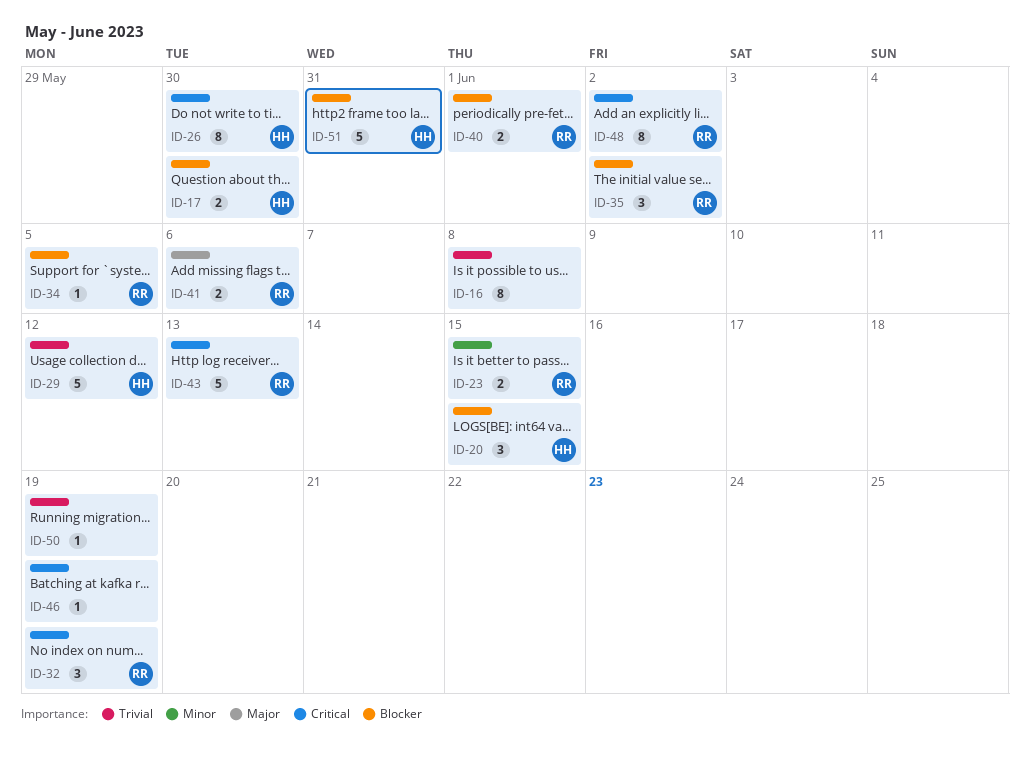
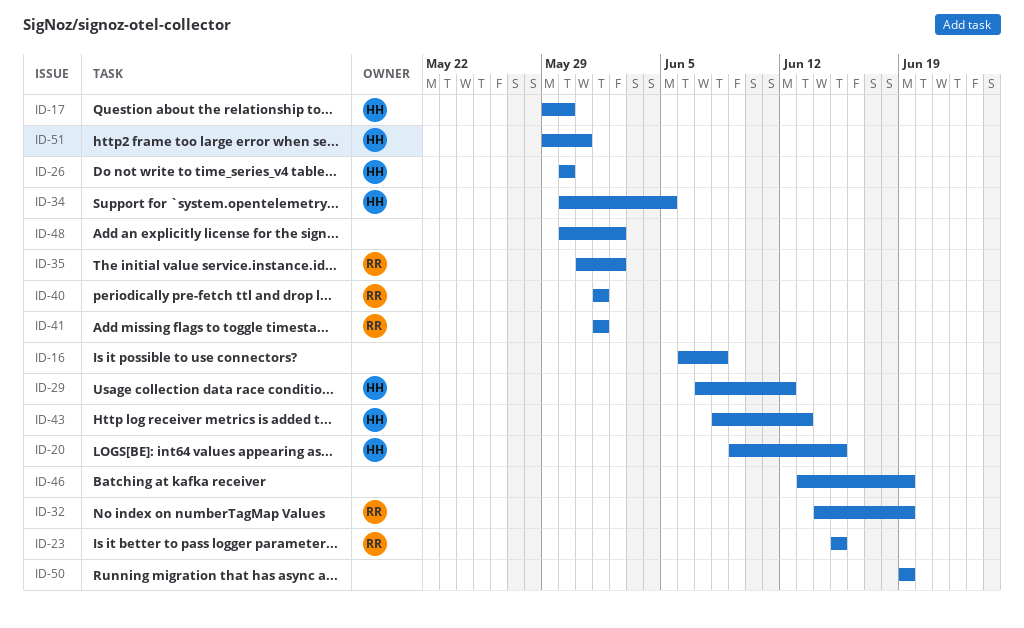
ID-34, owner: RR -> HH
ID-41, due: Jun 6 -> Jun 1
ID-43, owner: RR -> HH
ID-48, owner: RR -> none

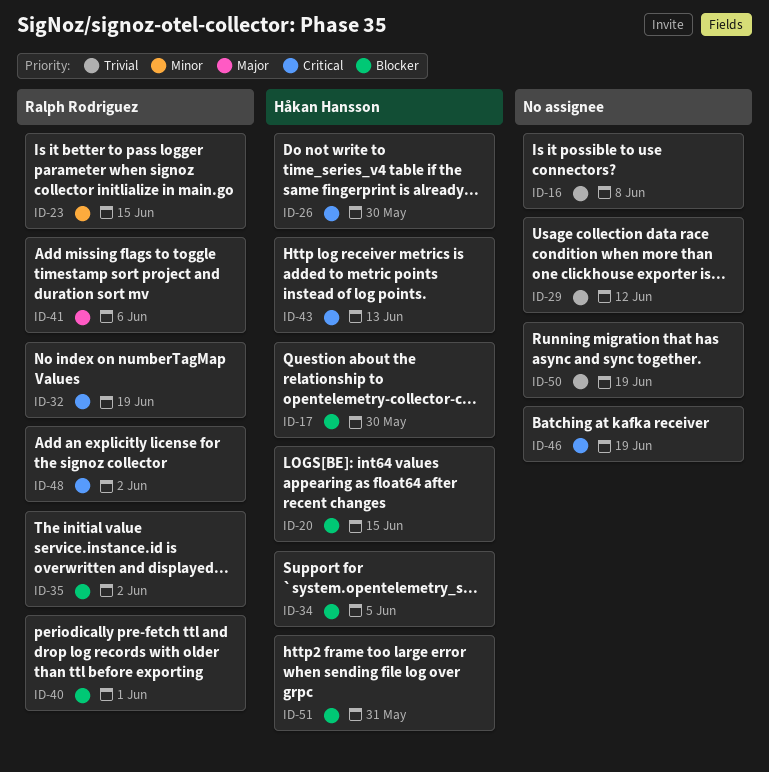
ID-29, owner: Håkan Hansson -> none
ID-41, due: Jun 1 -> Jun 6
ID-48, owner: none -> Ralph Rodriguez

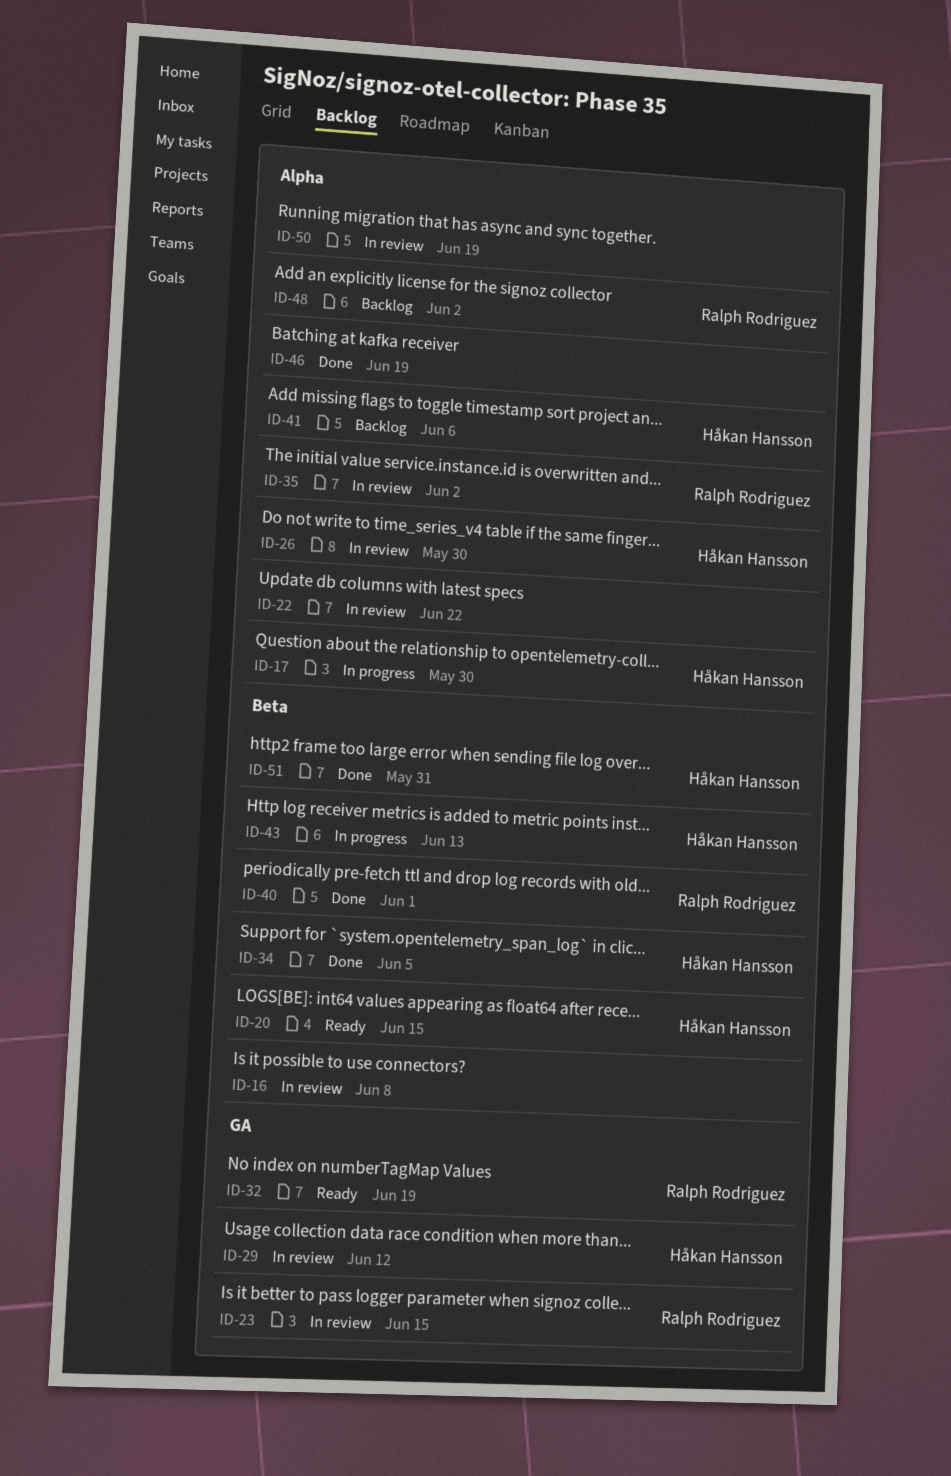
ID-22: none -> present
ID-29, owner: none -> Håkan Hansson
ID-41, owner: Ralph Rodriguez -> Håkan Hansson

